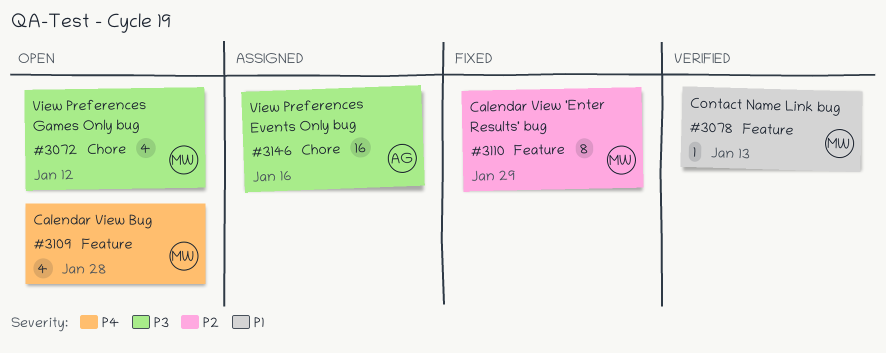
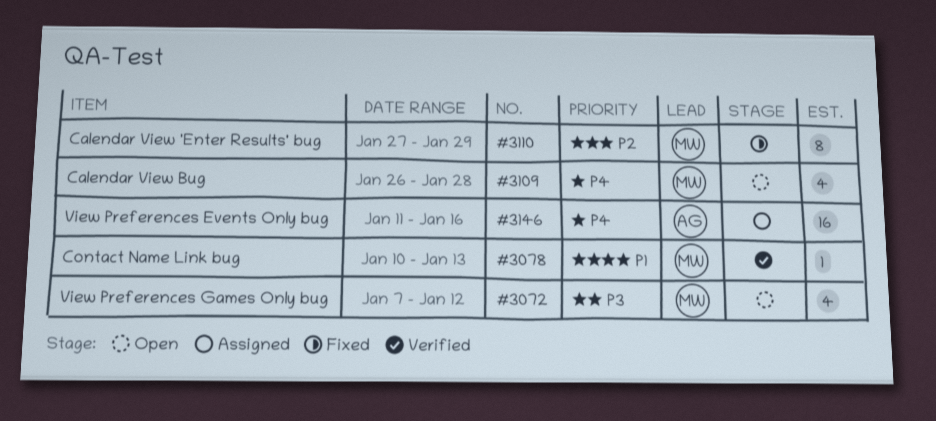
#3146, priority: P3 -> P4

